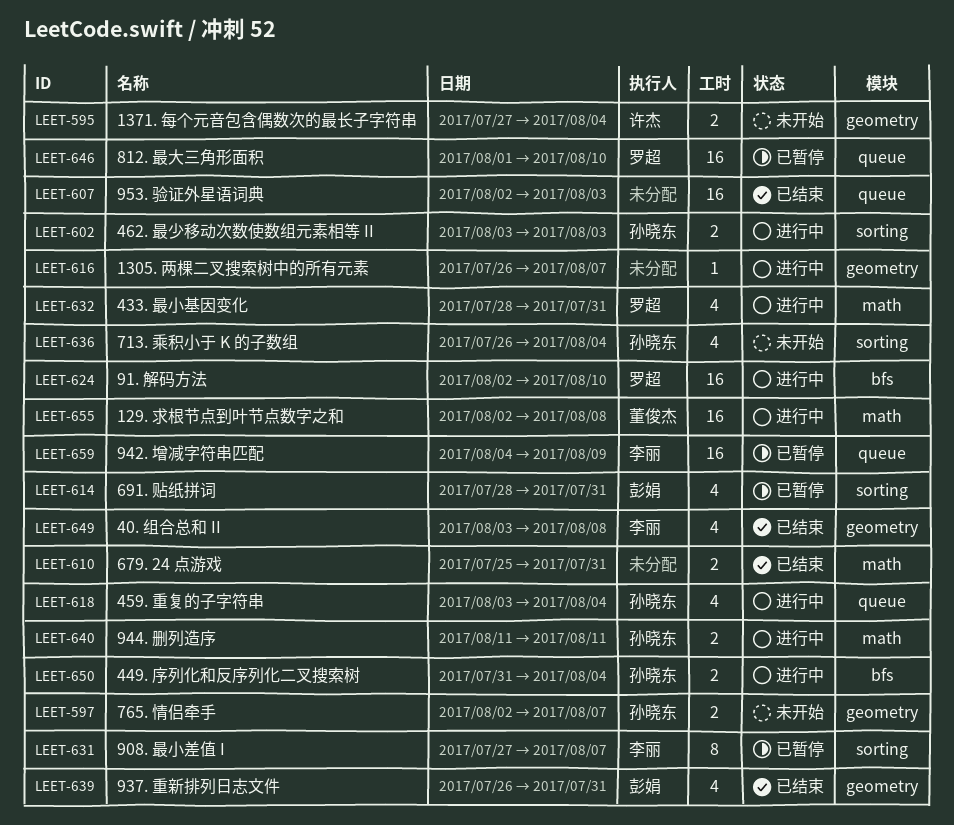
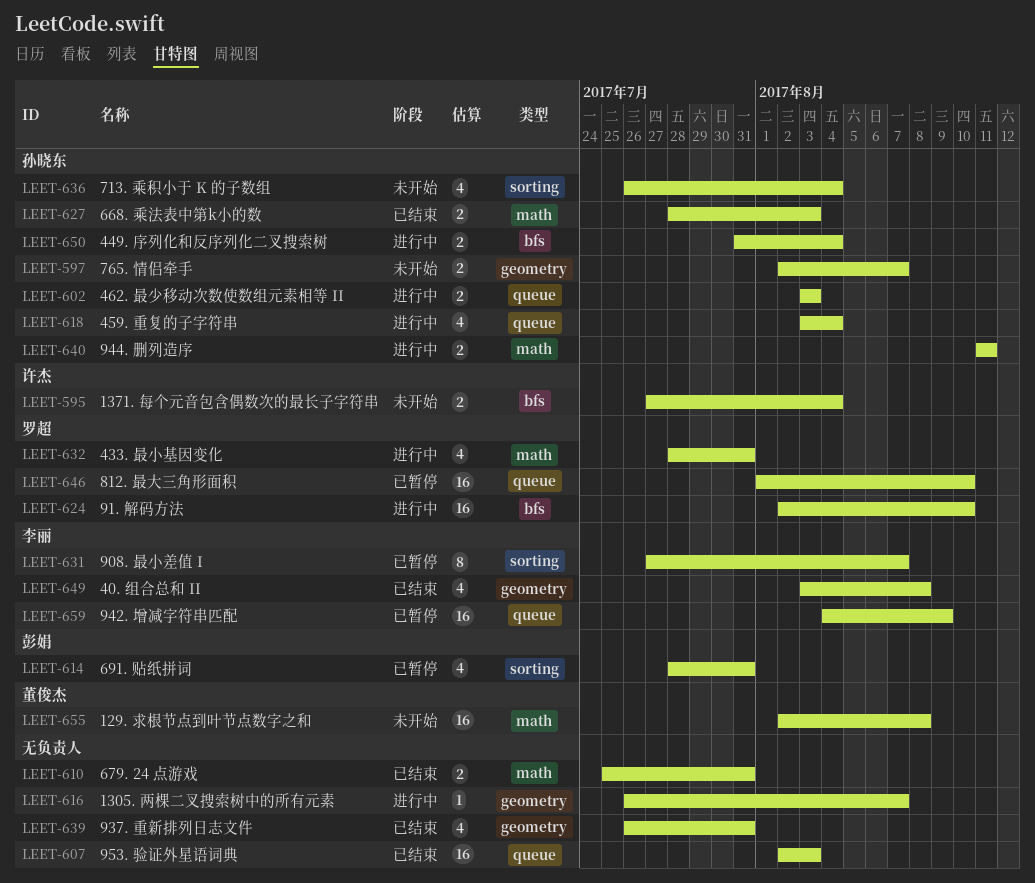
LEET-595, label: geometry -> bfs
LEET-602, label: sorting -> queue
LEET-627: none -> present
LEET-639, owner: 彭娟 -> none
LEET-655, status: 进行中 -> 未开始

